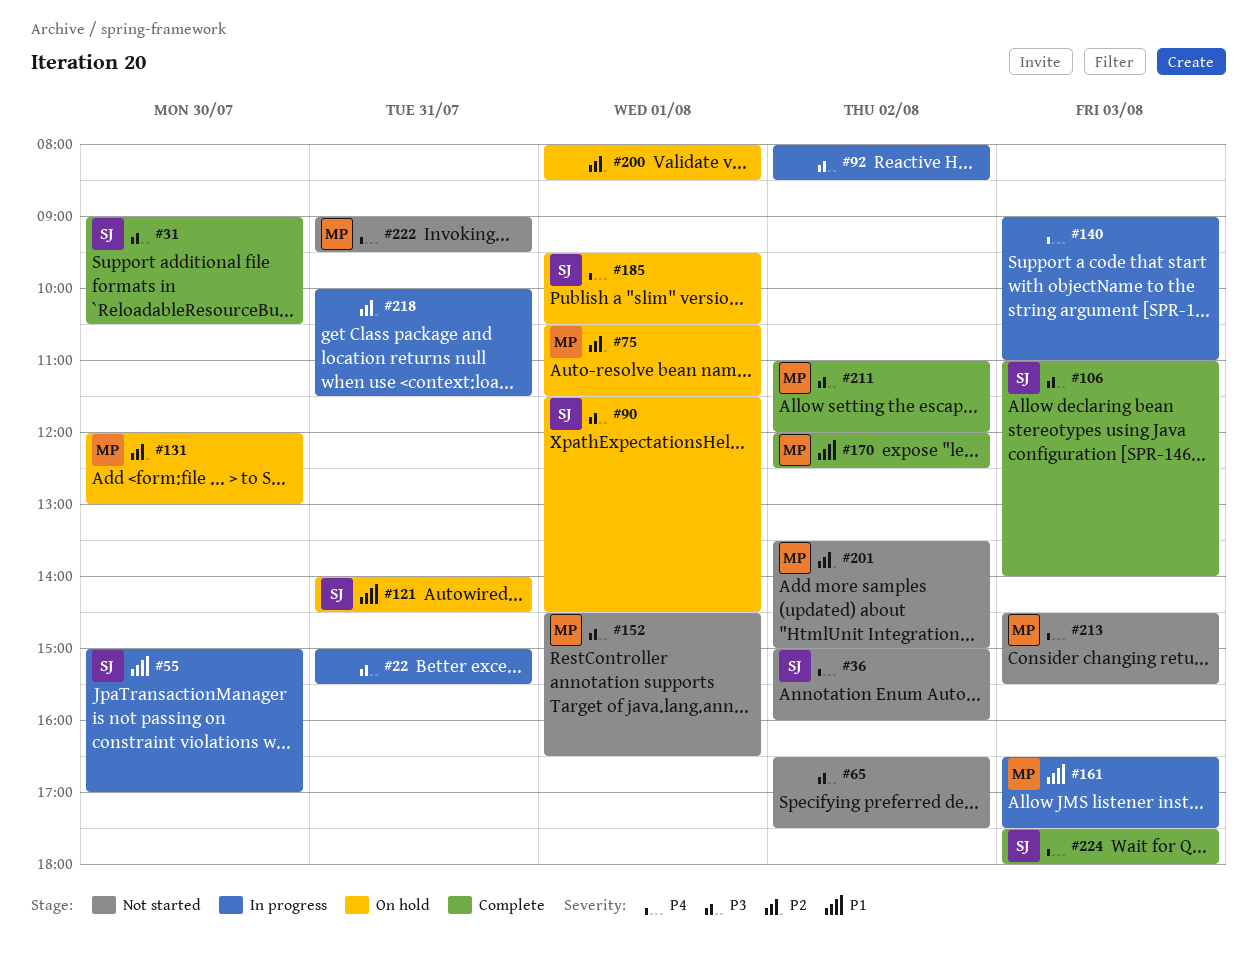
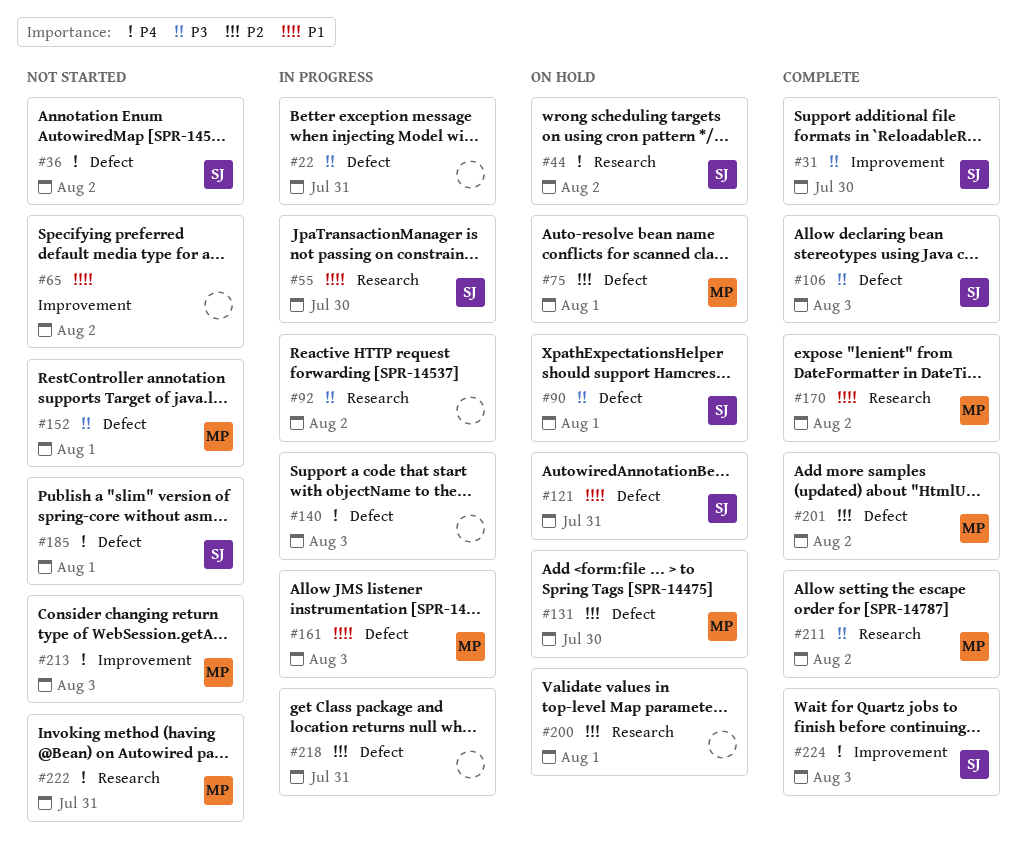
#44: none -> present
#65, priority: P3 -> P1
#185, status: On hold -> Not started
#201, status: Not started -> Complete

